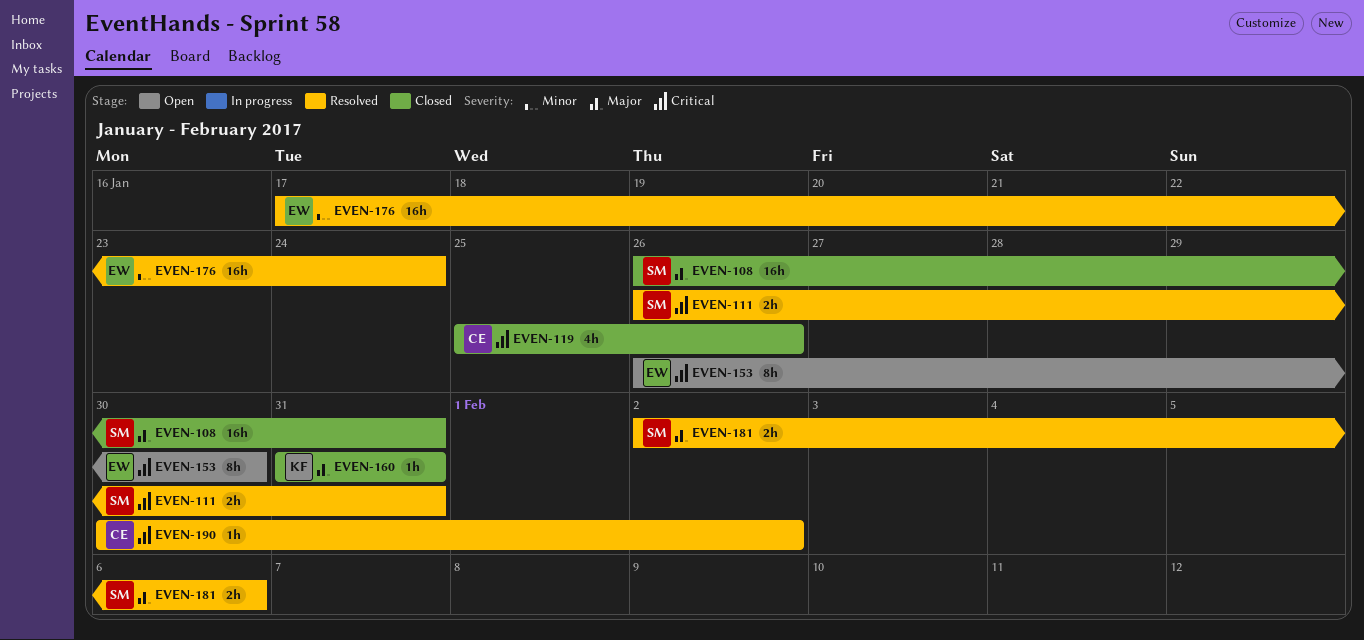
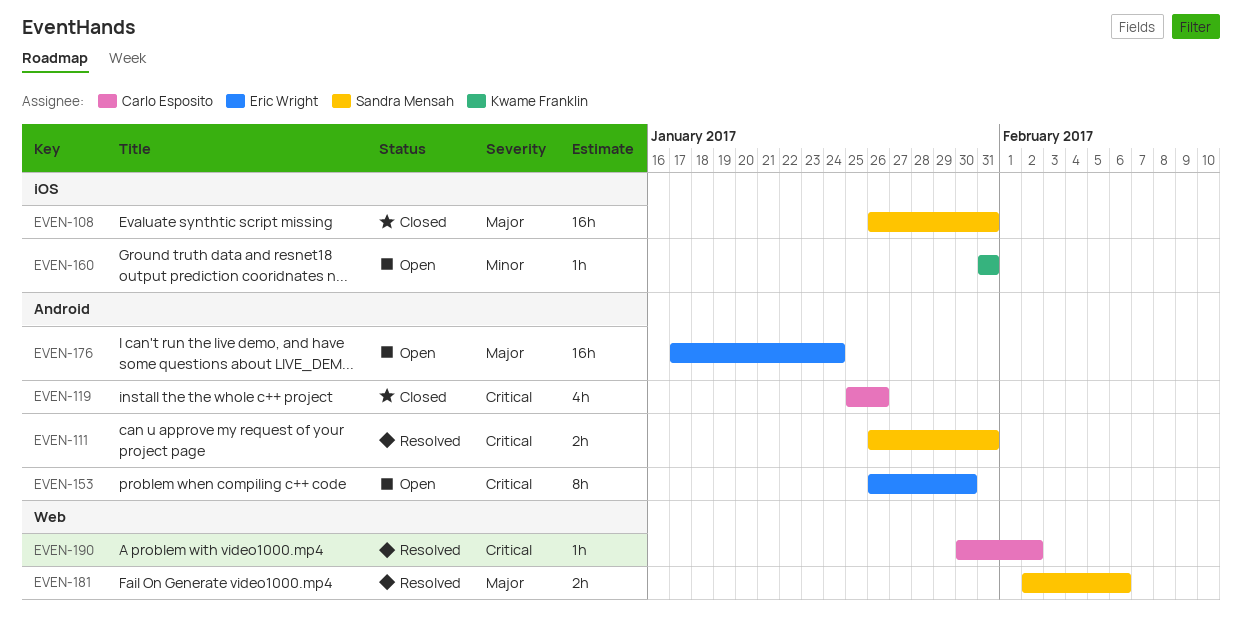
EVEN-160, status: Closed -> Open
EVEN-160, priority: Major -> Minor
EVEN-176, status: Resolved -> Open
EVEN-176, priority: Minor -> Major

